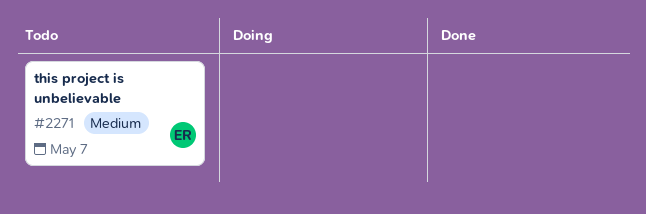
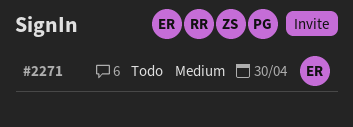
#2271, due: May 7 -> Apr 30

